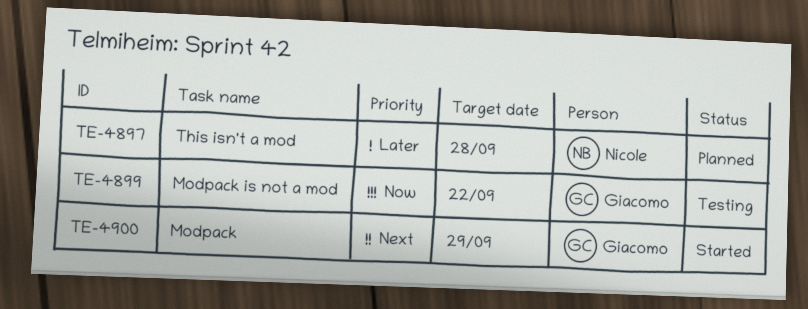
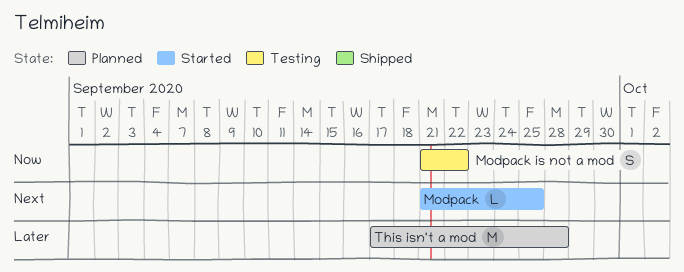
Modpack, due: Sep 29 -> Sep 25

